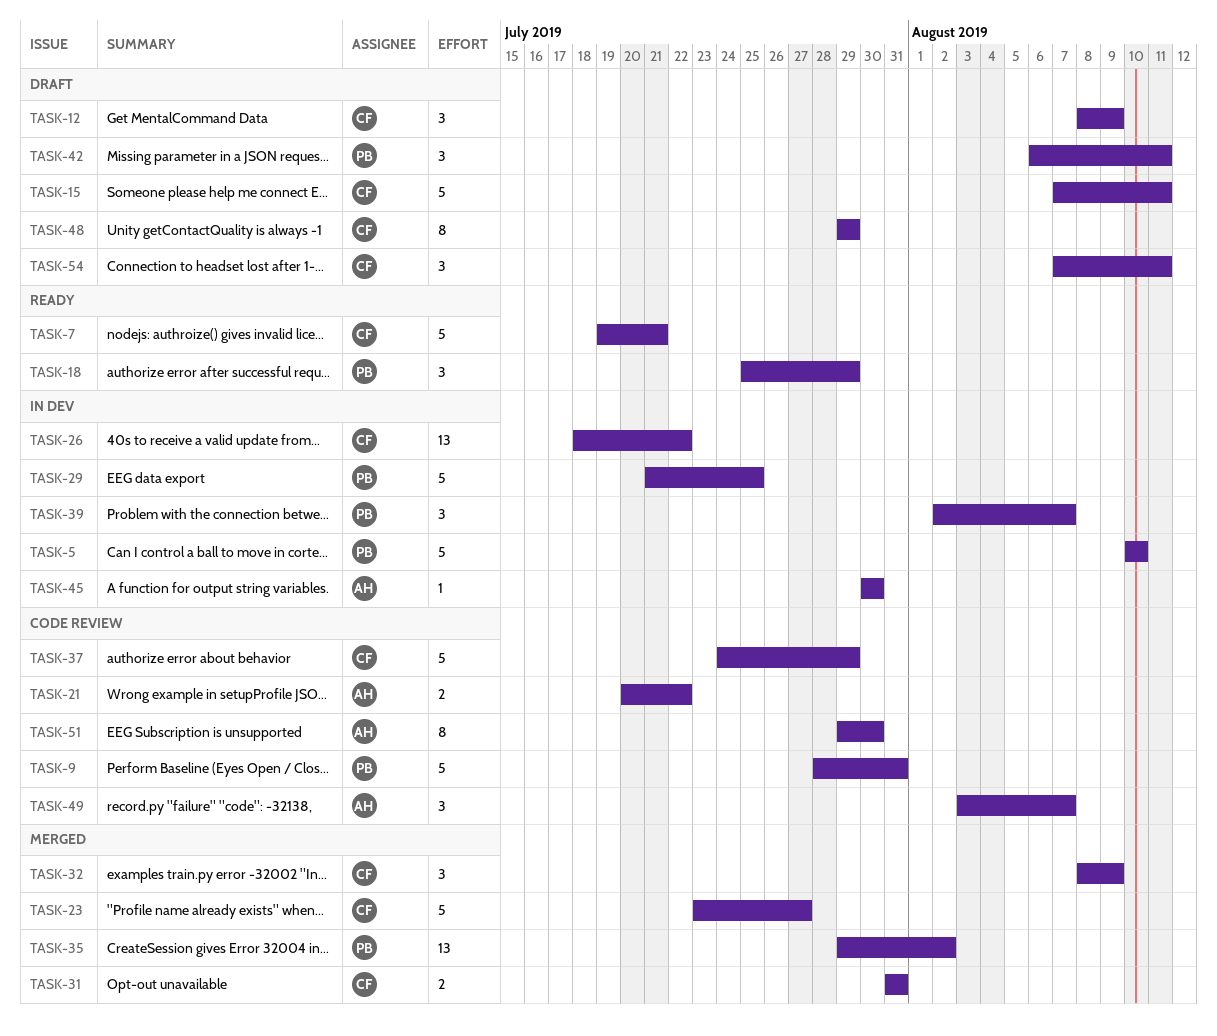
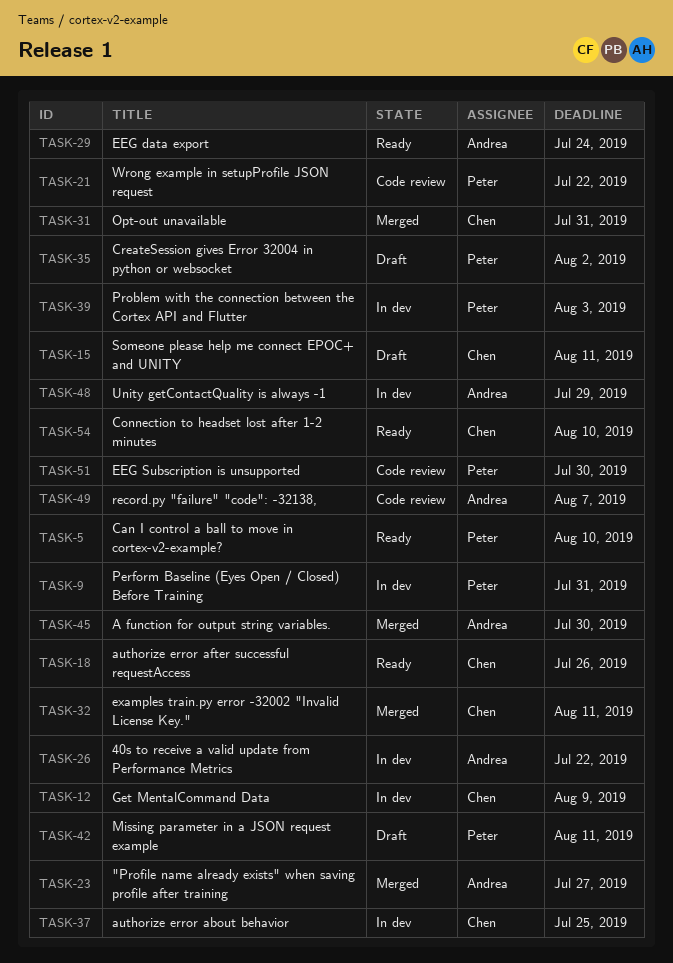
TASK-5, status: In dev -> Ready
TASK-7: present -> none
TASK-9, status: Code review -> In dev
TASK-12, status: Draft -> In dev
TASK-18, owner: Peter -> Chen
TASK-18, due: Jul 29 -> Jul 26
TASK-21, owner: Andrea -> Peter
TASK-23, owner: Chen -> Andrea
TASK-26, owner: Chen -> Andrea
TASK-29, status: In dev -> Ready
TASK-29, owner: Peter -> Andrea
TASK-29, due: Jul 25 -> Jul 24
TASK-32, due: Aug 9 -> Aug 11
TASK-35, status: Merged -> Draft
TASK-37, status: Code review -> In dev
TASK-37, due: Jul 29 -> Jul 25
TASK-39, due: Aug 7 -> Aug 3
TASK-45, status: In dev -> Merged
TASK-48, status: Draft -> In dev
TASK-48, owner: Chen -> Andrea
TASK-51, owner: Andrea -> Peter
TASK-54, status: Draft -> Ready
TASK-54, due: Aug 11 -> Aug 10

